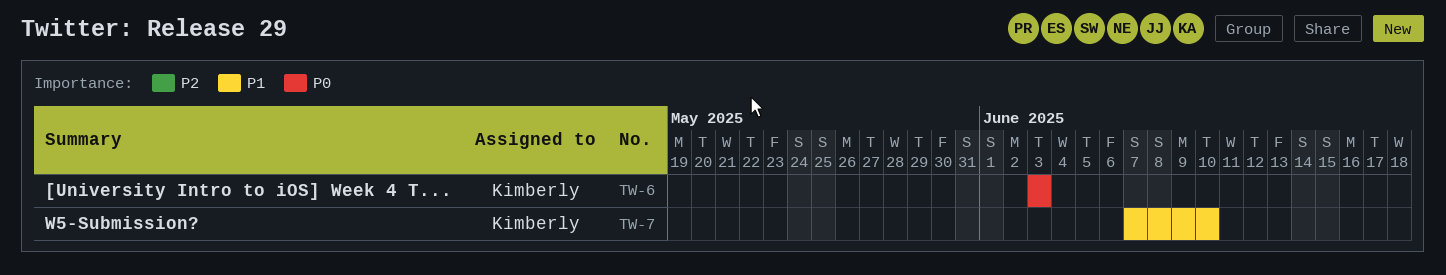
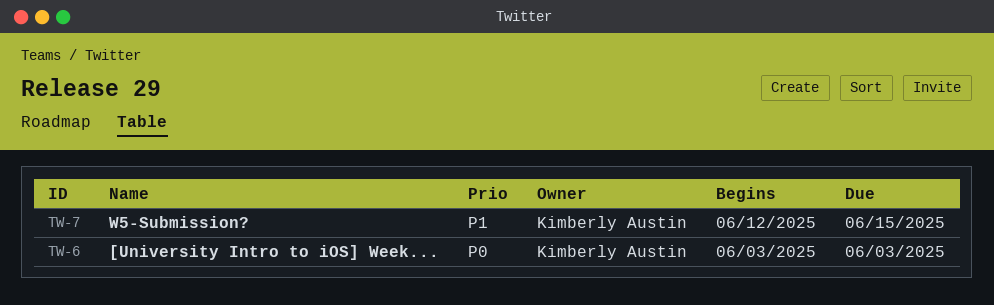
TW-7, start: Jun 7 -> Jun 12
TW-7, due: Jun 10 -> Jun 15

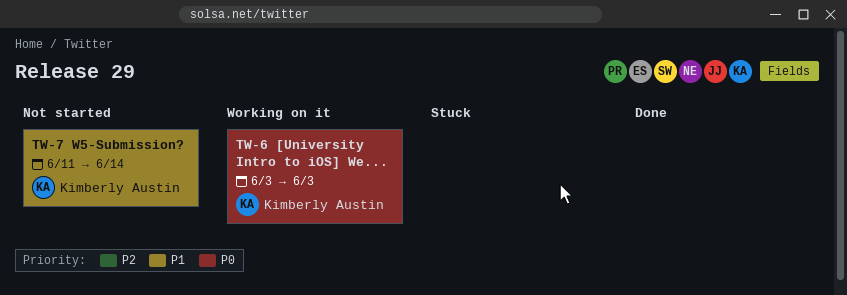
TW-7, start: Jun 12 -> Jun 11
TW-7, due: Jun 15 -> Jun 14

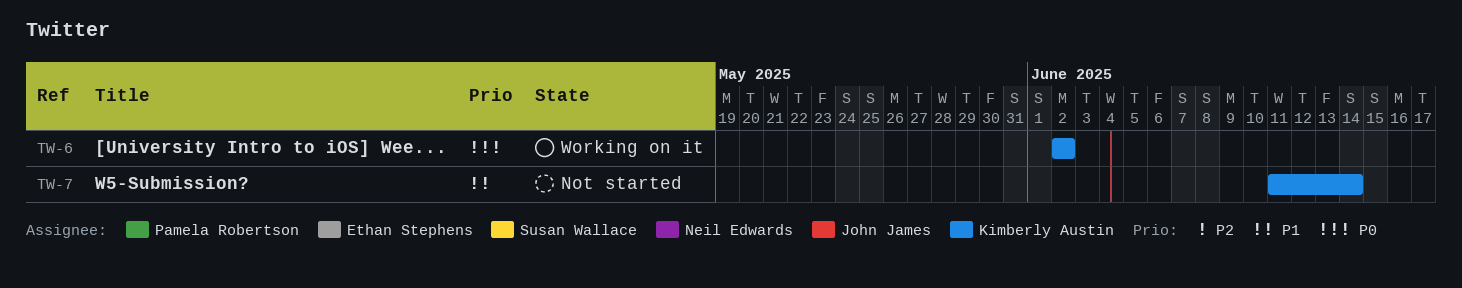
TW-6, start: Jun 3 -> Jun 2
TW-6, due: Jun 3 -> Jun 2

